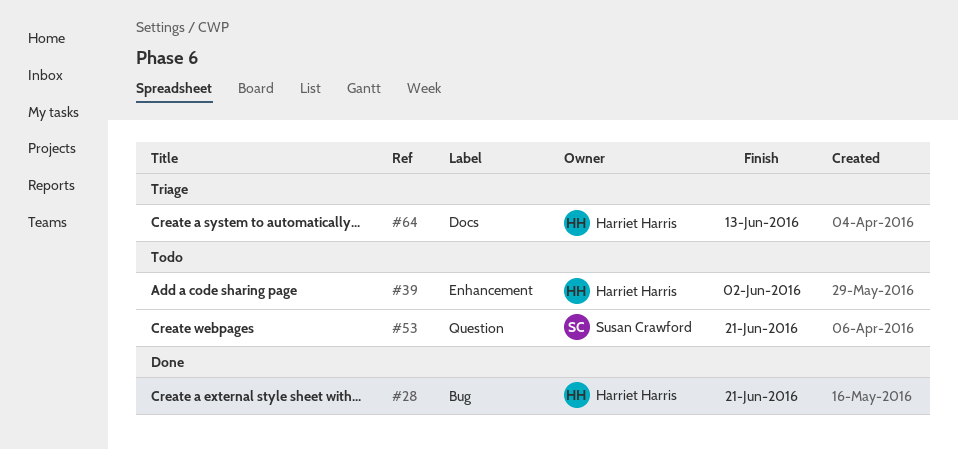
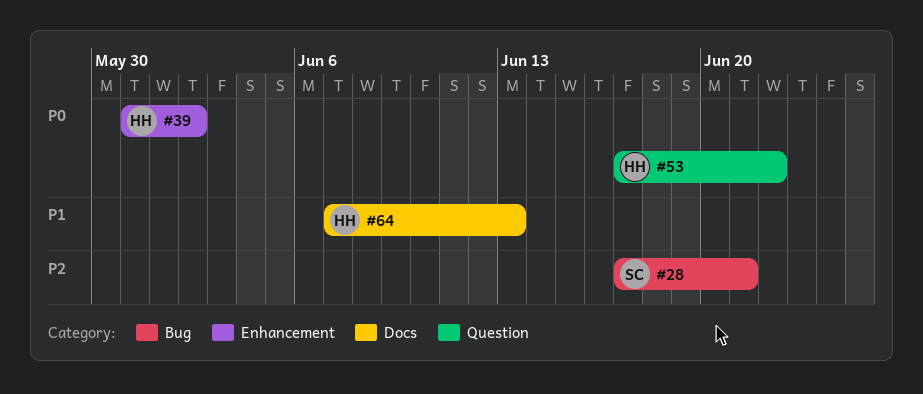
#28, owner: Harriet Harris -> Susan Crawford
#53, owner: Susan Crawford -> Harriet Harris
#53, due: Jun 21 -> Jun 22

